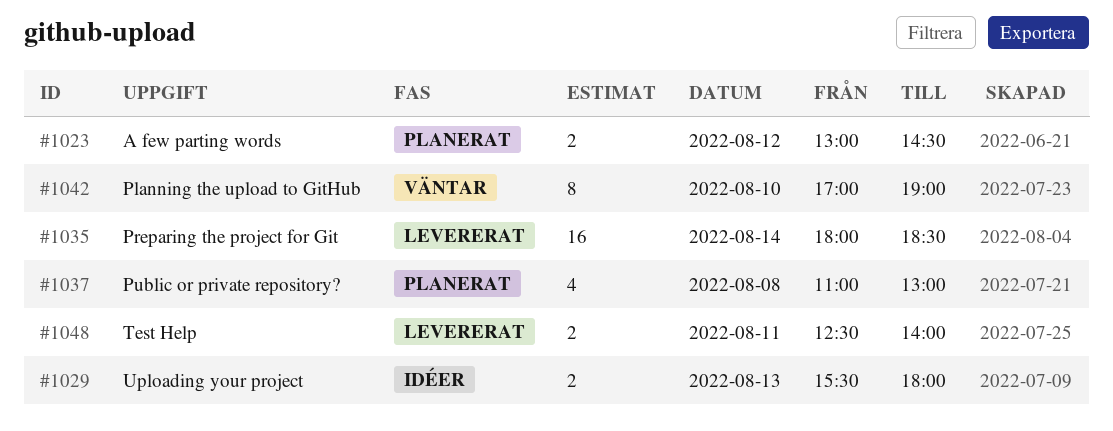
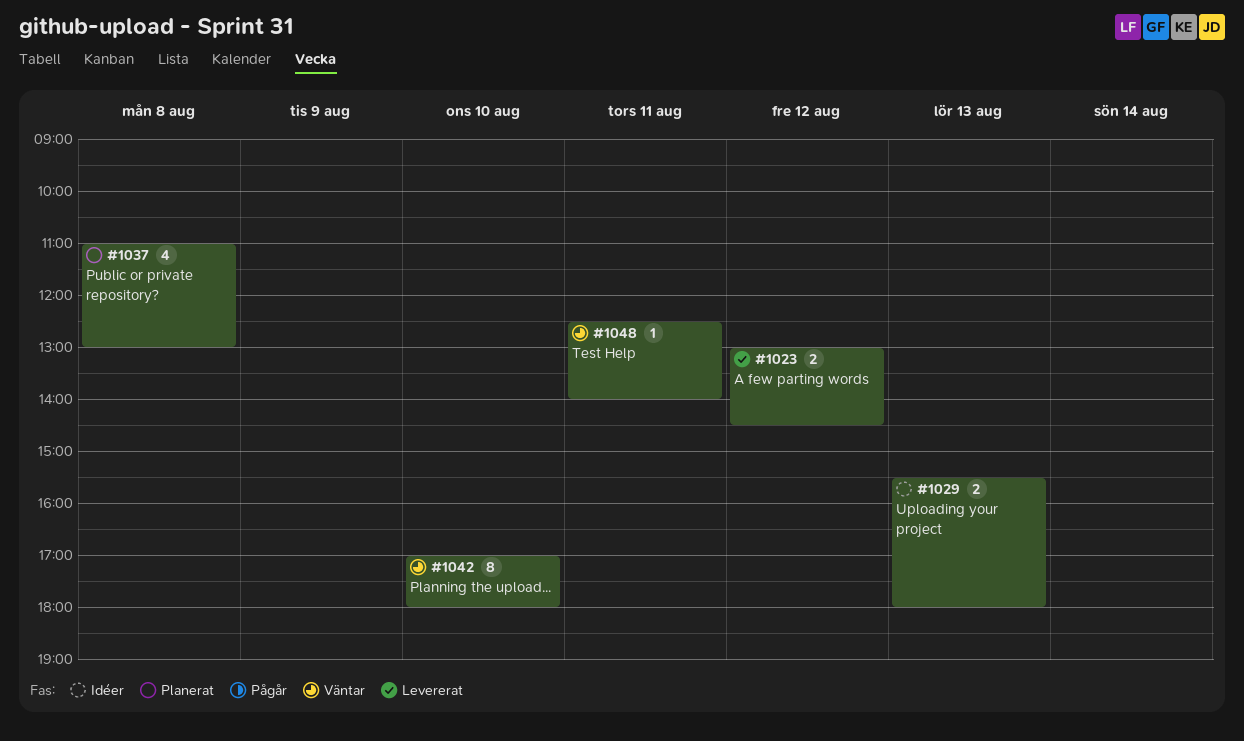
#1023, status: Planerat -> Levererat
#1035: present -> none
#1042, ends: 19:00 -> 18:00
#1048, status: Levererat -> Väntar
#1048, estimate: 2 -> 1

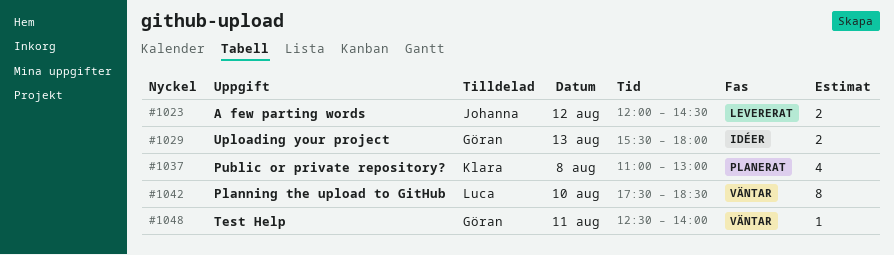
#1023, begins: 13:00 -> 12:00
#1042, begins: 17:00 -> 17:30
#1042, ends: 18:00 -> 18:30

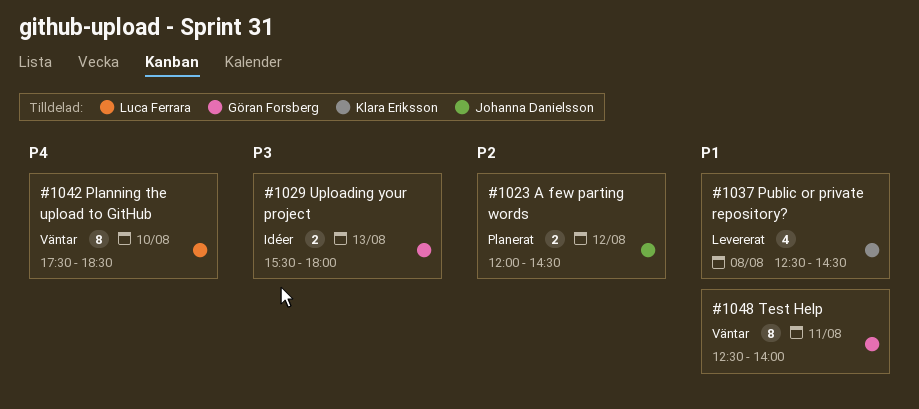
#1023, status: Levererat -> Planerat
#1037, status: Planerat -> Levererat
#1037, begins: 11:00 -> 12:30
#1037, ends: 13:00 -> 14:30
#1048, estimate: 1 -> 8

